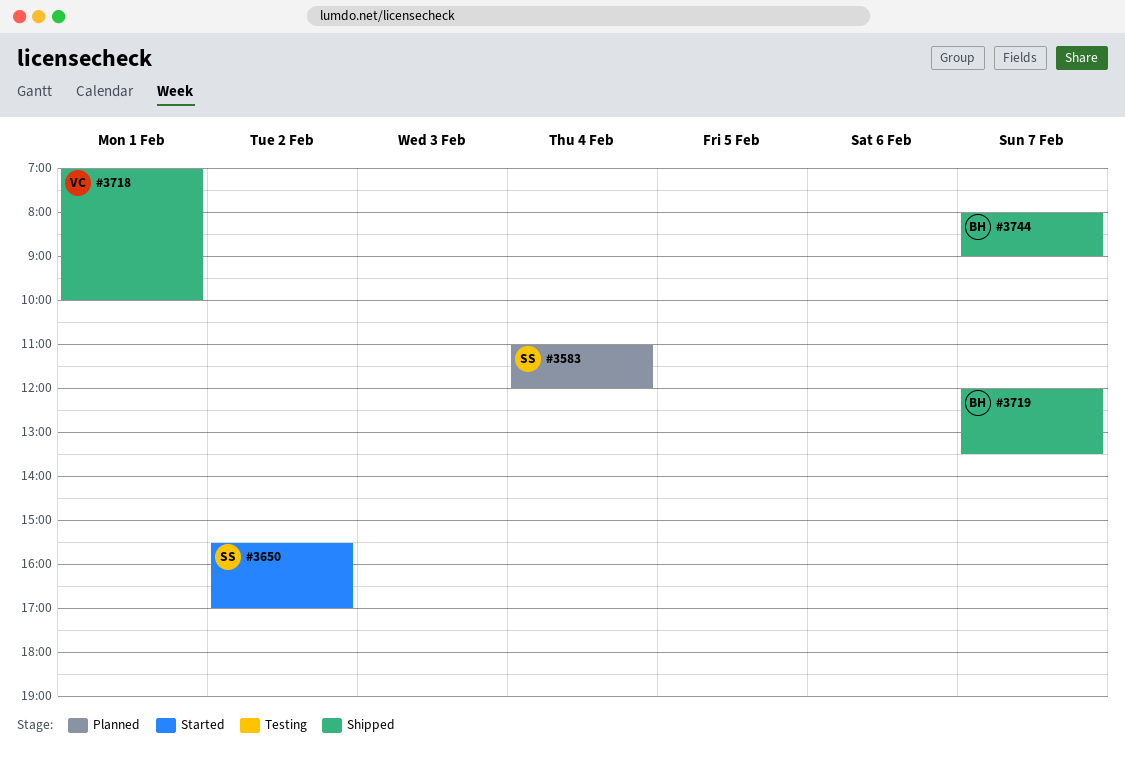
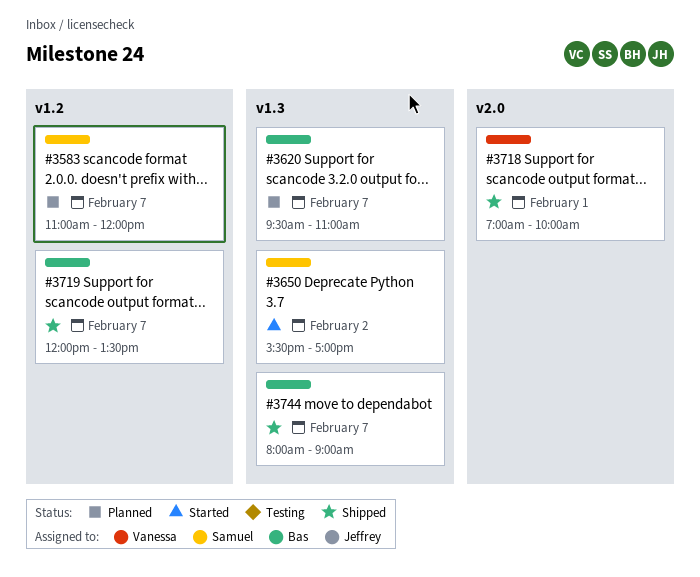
#3583, day: Feb 4 -> Feb 7
#3620: none -> present

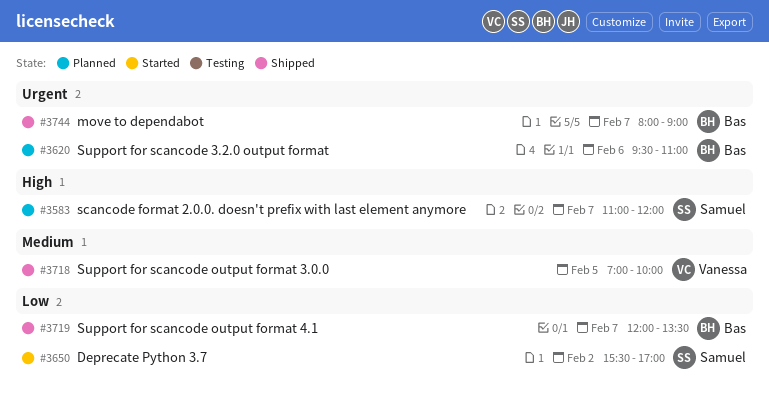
#3620, day: Feb 7 -> Feb 6
#3718, day: Feb 1 -> Feb 5

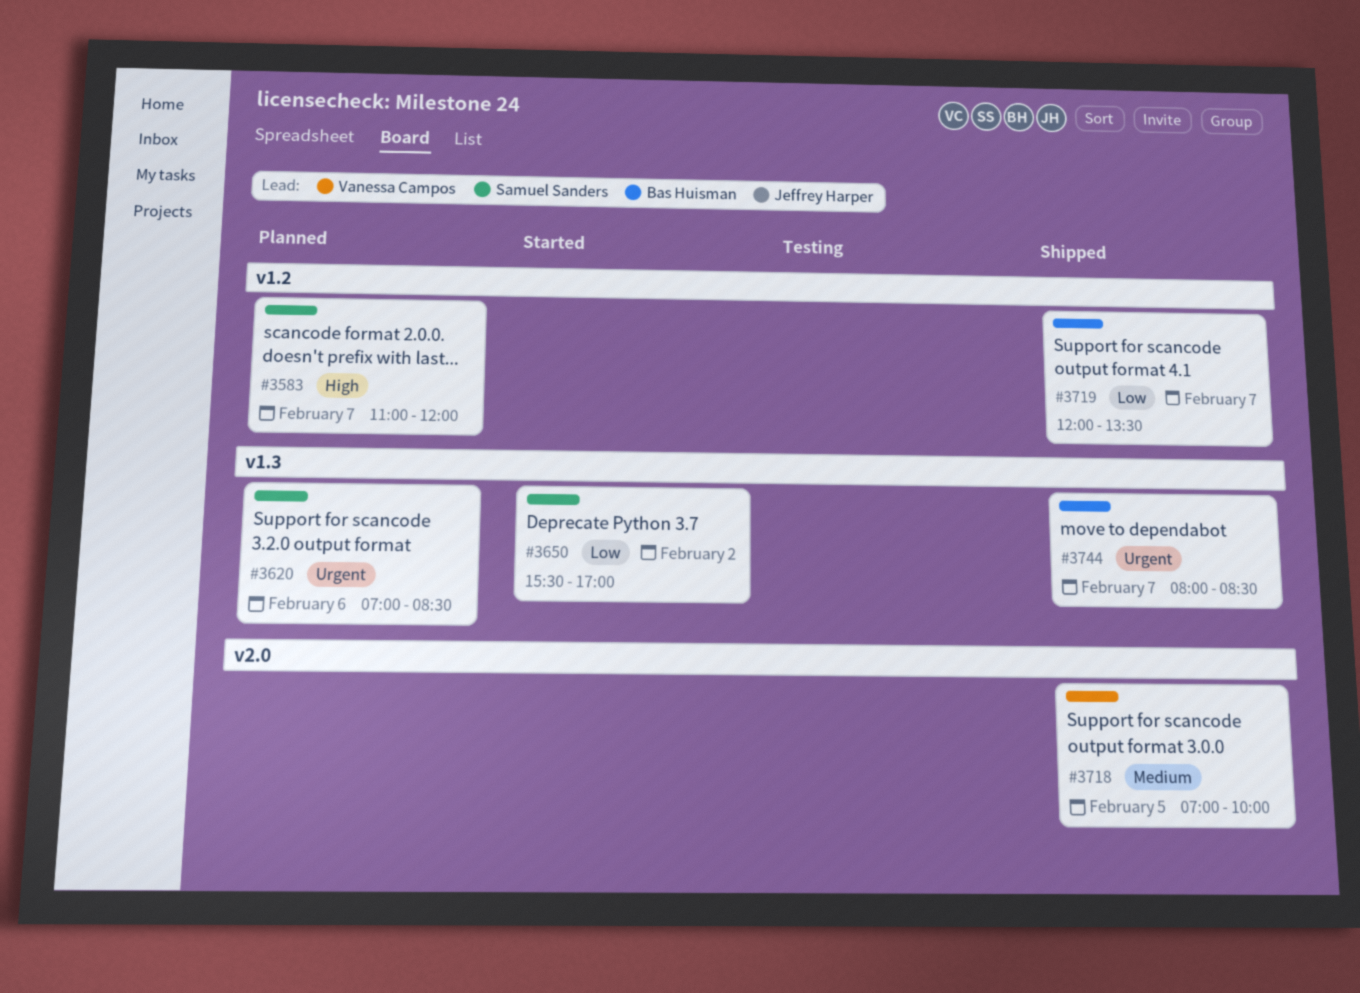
#3620, owner: Bas Huisman -> Samuel Sanders
#3620, begins: 09:30 -> 07:00
#3620, ends: 11:00 -> 08:30
#3744, ends: 09:00 -> 08:30

